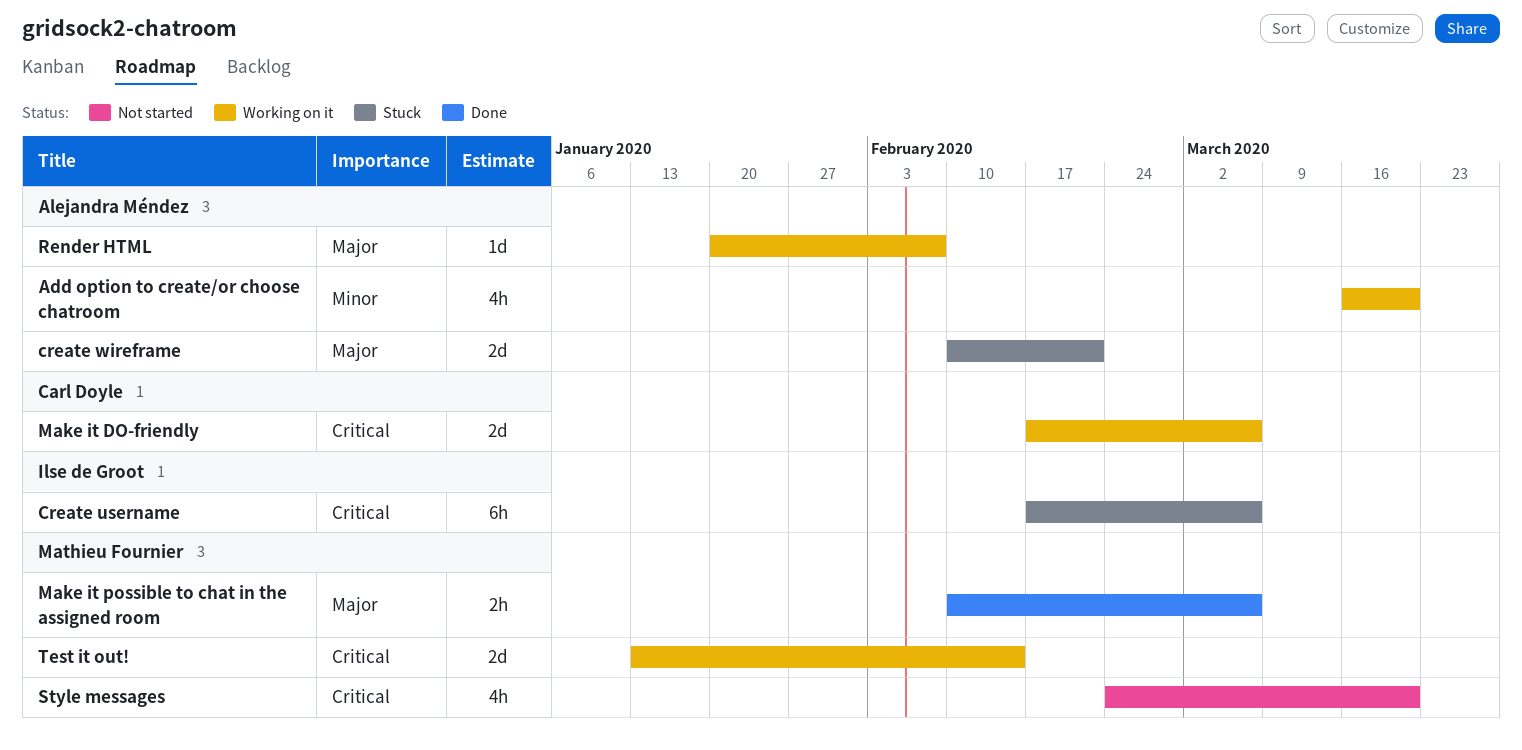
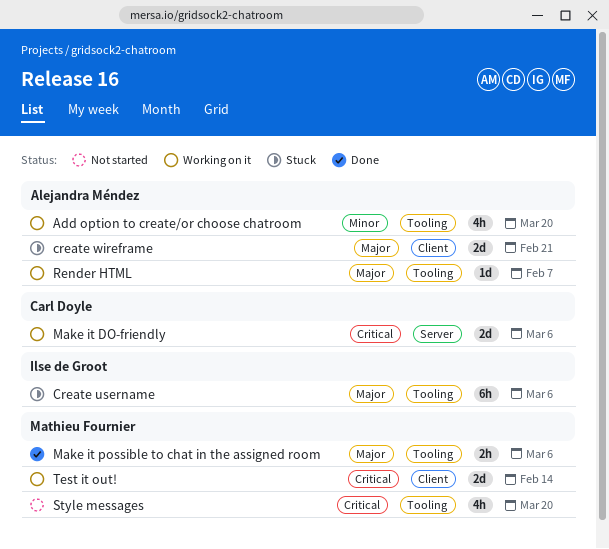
Create username, priority: Critical -> Major

